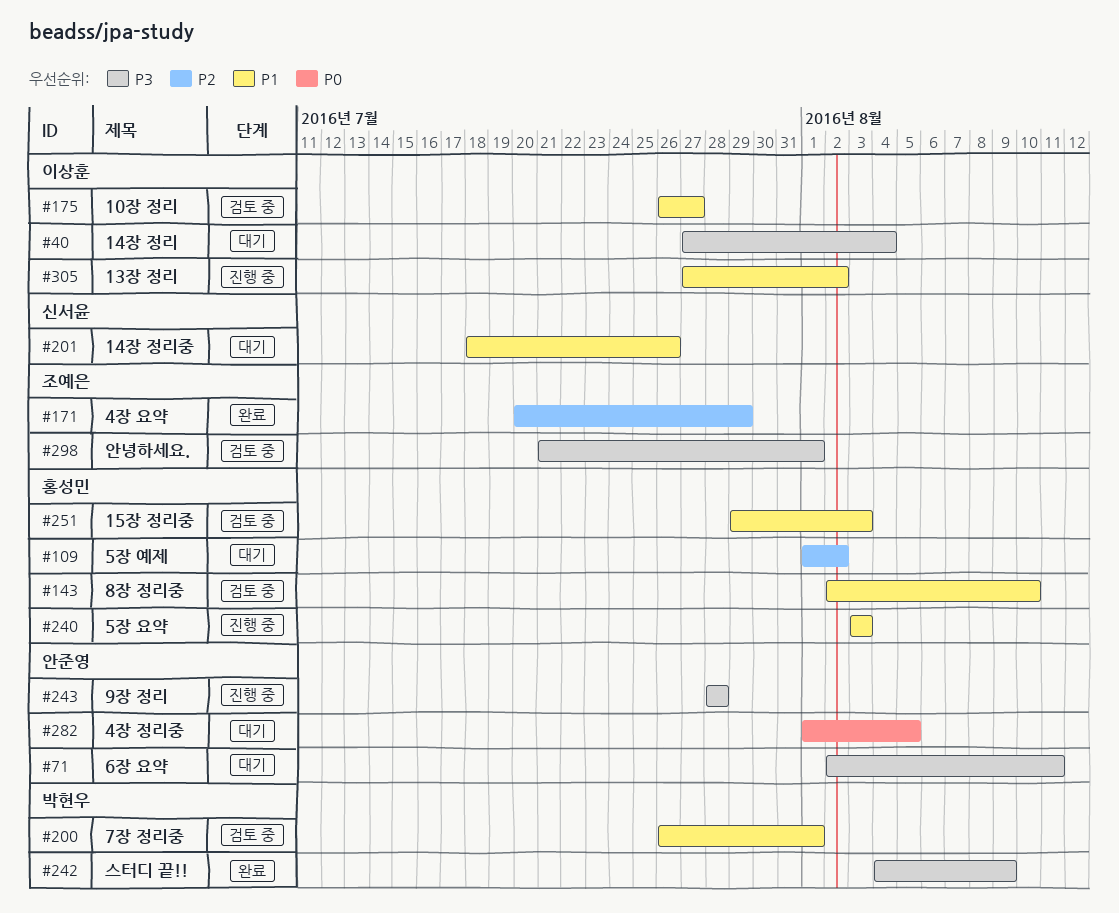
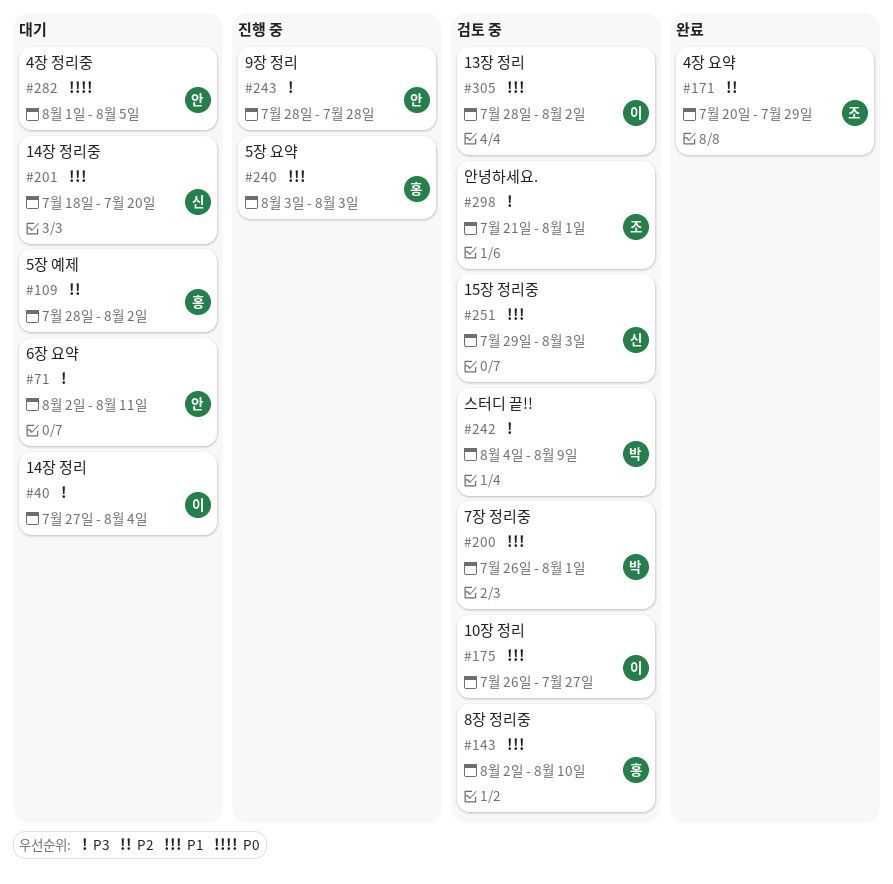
#109, start: Aug 1 -> Jul 28
#201, due: Jul 26 -> Jul 20
#242, status: 완료 -> 검토 중
#251, owner: 홍성민 -> 신서윤
#305, status: 진행 중 -> 검토 중
#305, start: Jul 27 -> Jul 28

